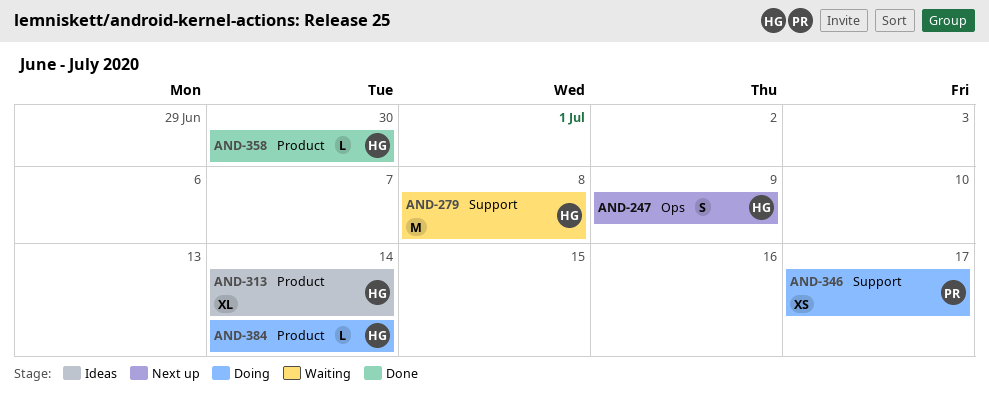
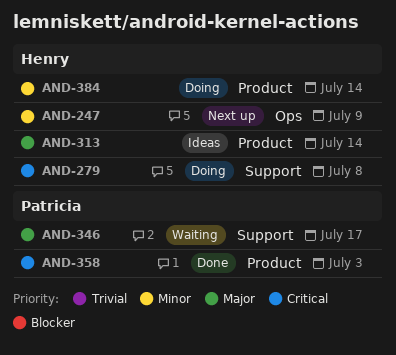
AND-279, status: Waiting -> Doing
AND-346, status: Doing -> Waiting
AND-358, owner: Henry -> Patricia
AND-358, due: Jun 30 -> Jul 3

